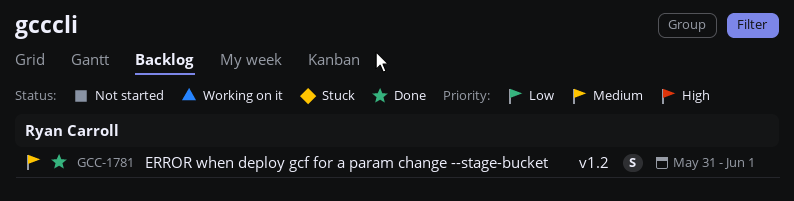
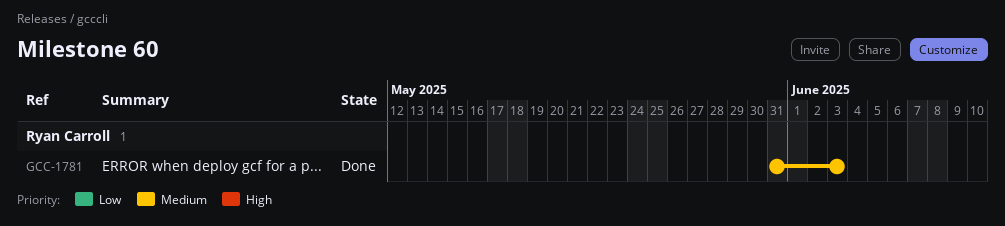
GCC-1781, due: Jun 1 -> Jun 3

